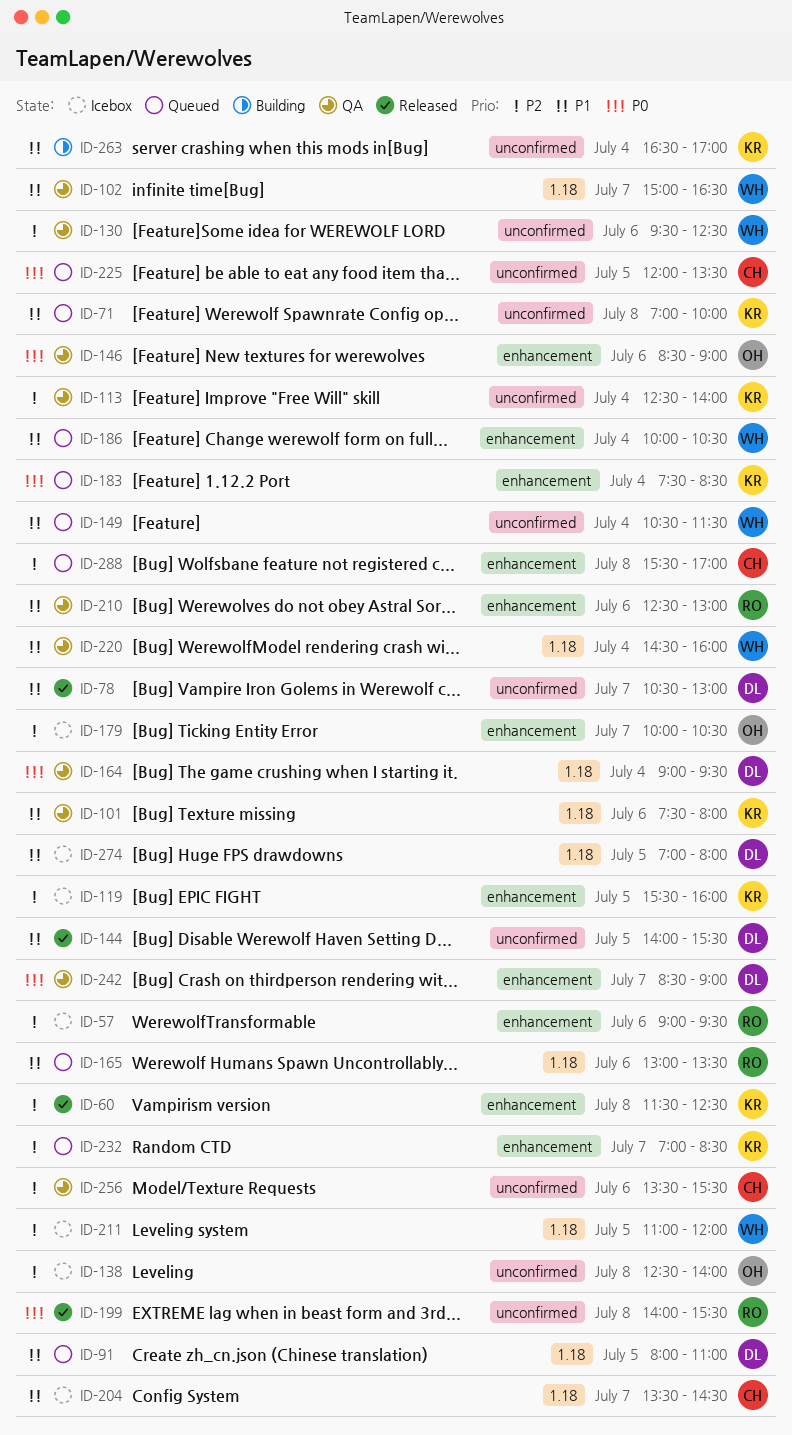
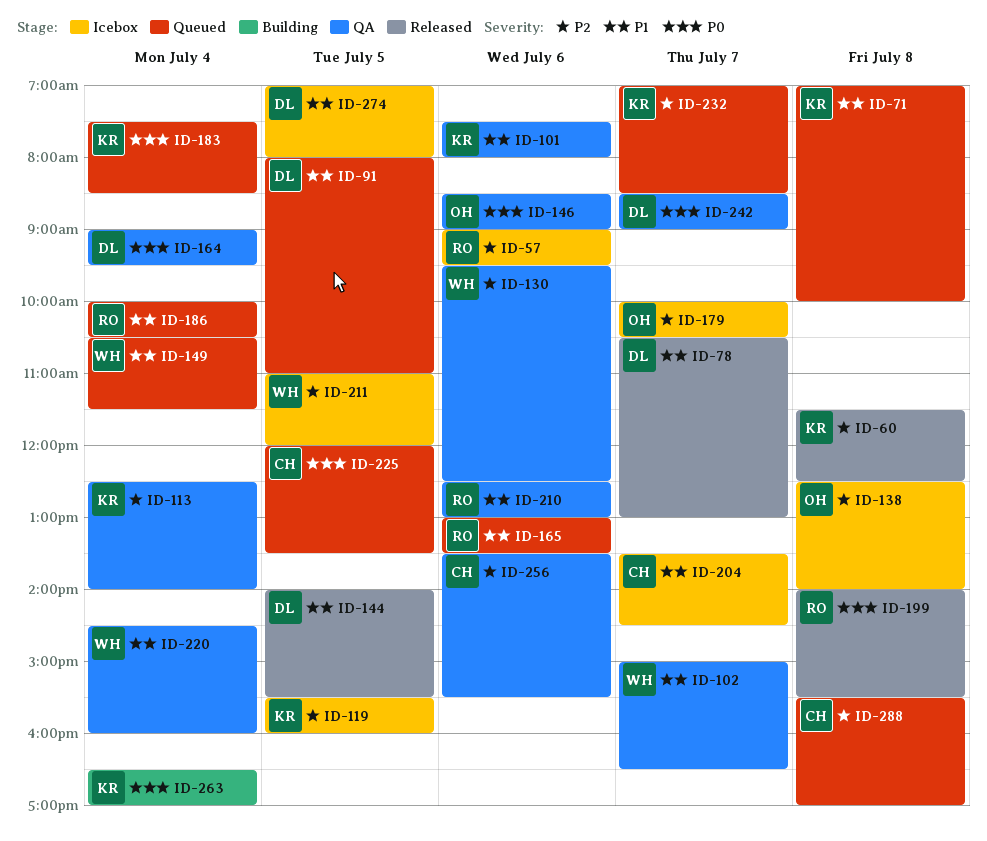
ID-186, owner: WH -> RO
ID-263, priority: P1 -> P0

